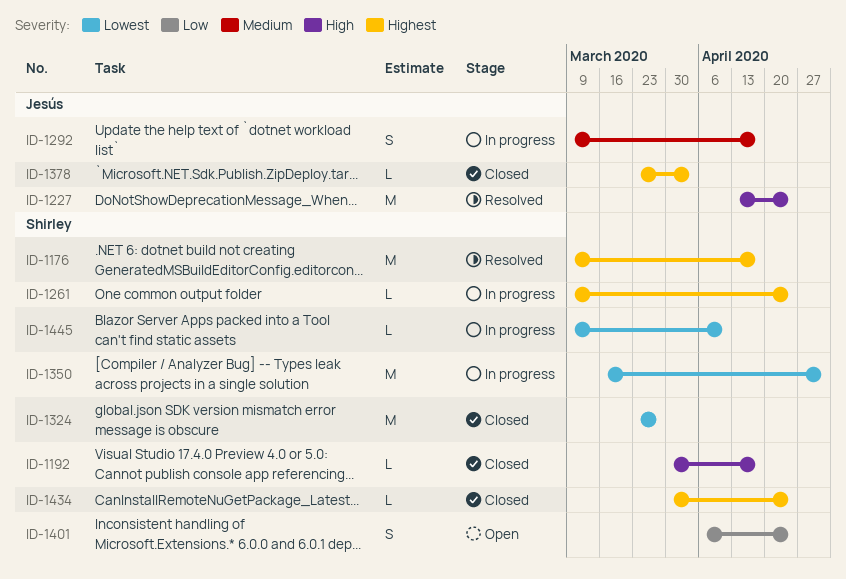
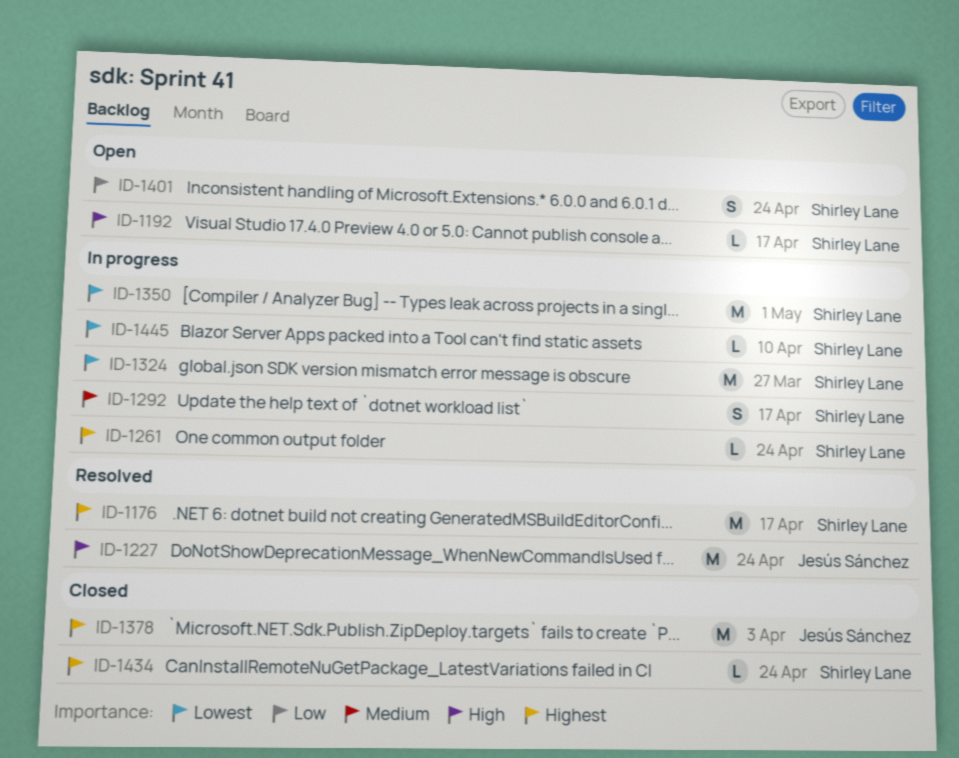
ID-1192, status: Closed -> Open
ID-1292, owner: Jesús Sánchez -> Shirley Lane
ID-1324, status: Closed -> In progress
ID-1378, estimate: L -> M

